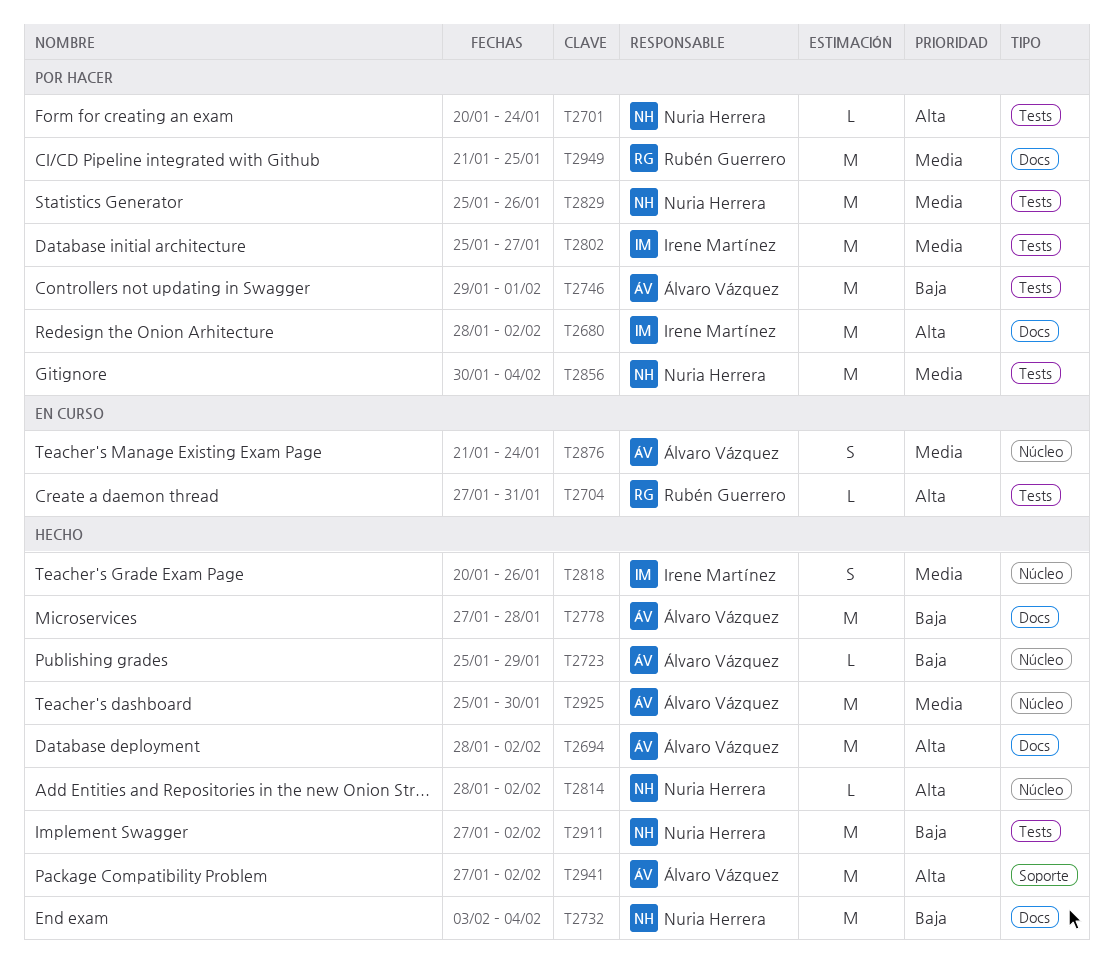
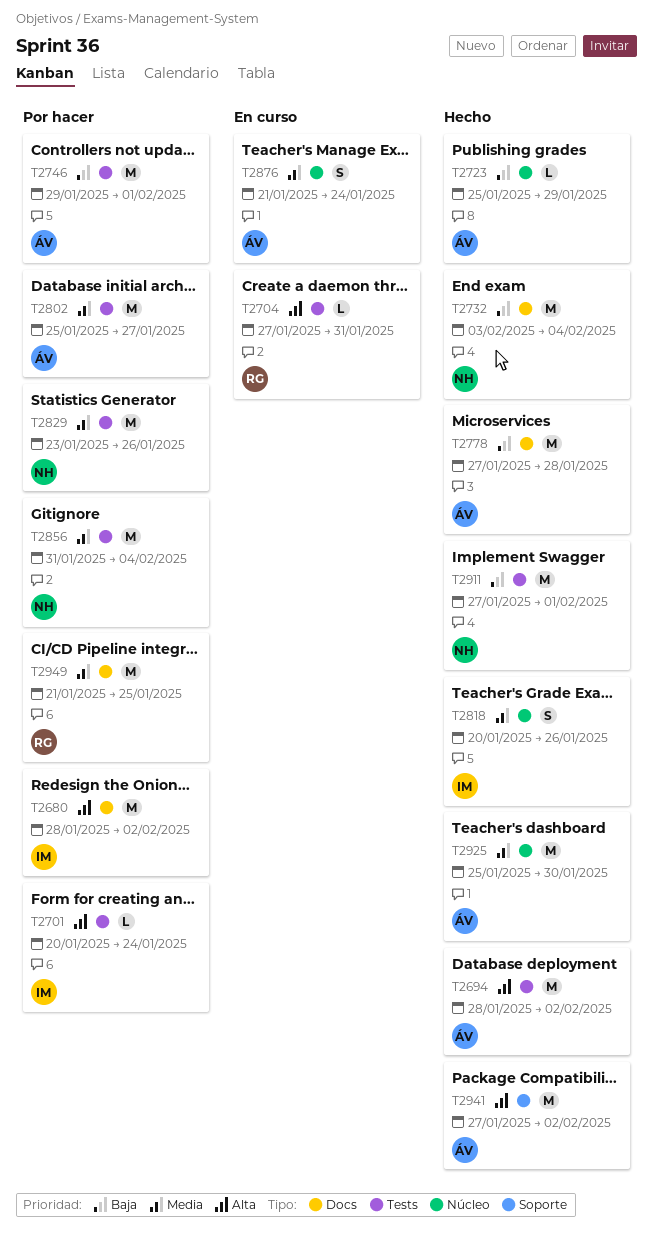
T2694, label: Docs -> Tests
T2701, owner: Nuria Herrera -> Irene Martínez
T2802, owner: Irene Martínez -> Álvaro Vázquez
T2814: present -> none
T2829, start: Jan 25 -> Jan 23
T2856, start: Jan 30 -> Jan 31
T2911, due: Feb 2 -> Feb 1

